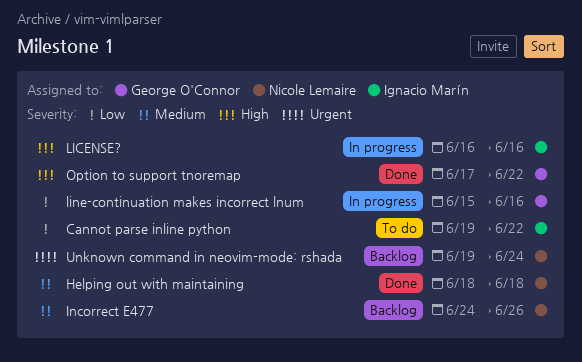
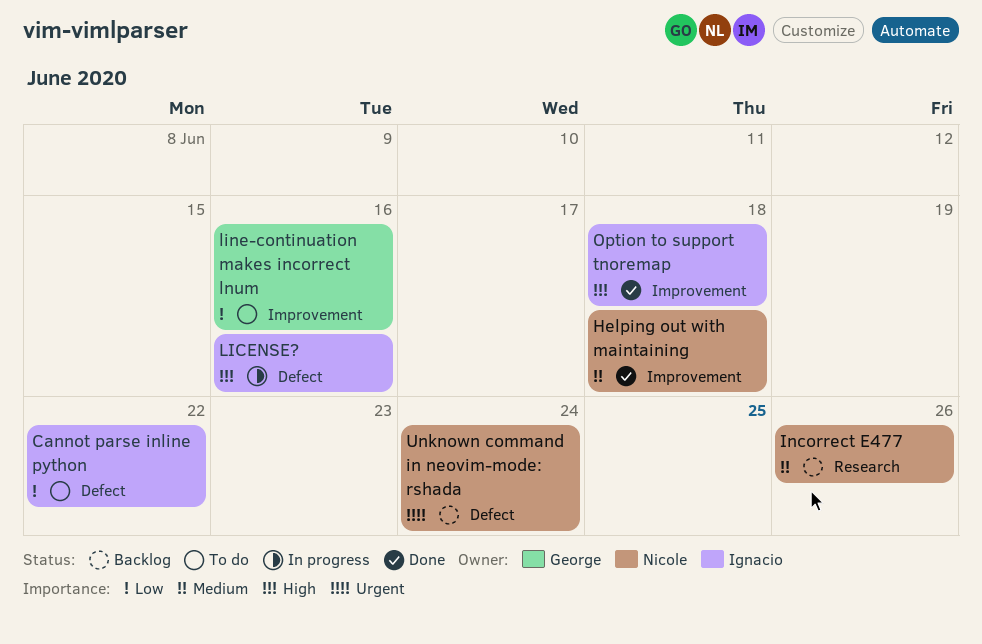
line-continuation makes incorrect lnum, status: In progress -> To do
Option to support tnoremap, owner: George O'Connor -> Ignacio Marín
Option to support tnoremap, due: Jun 22 -> Jun 18

